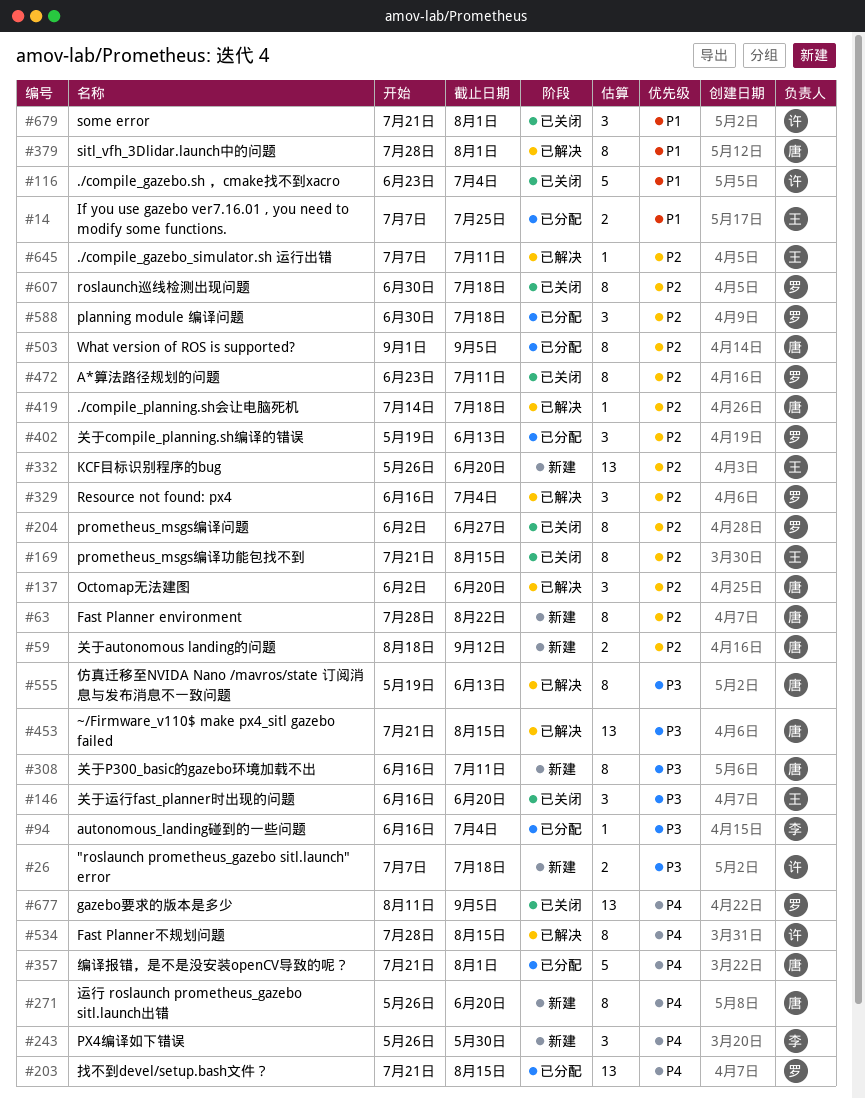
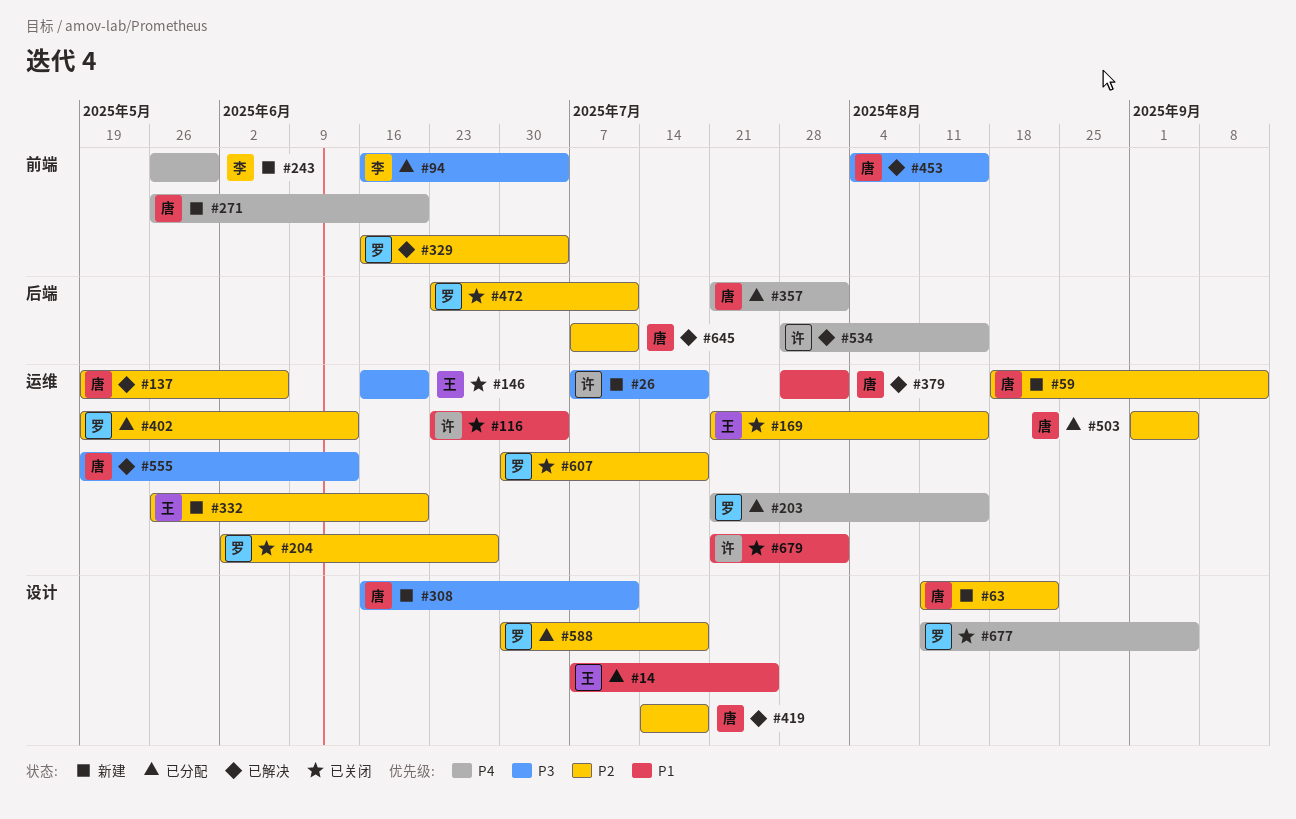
#63, start: Jul 28 -> Aug 11
#137, start: Jun 2 -> May 19
#137, due: Jun 20 -> Jun 6
#453, start: Jul 21 -> Aug 4
#645, owner: 王 -> 唐

